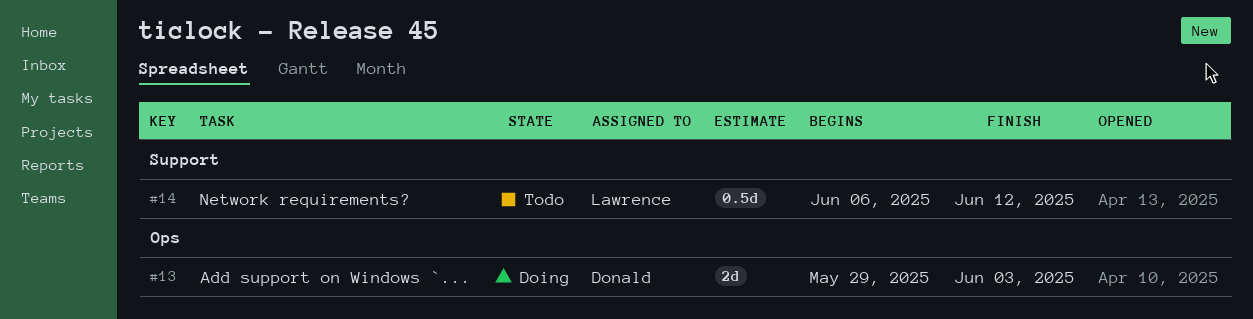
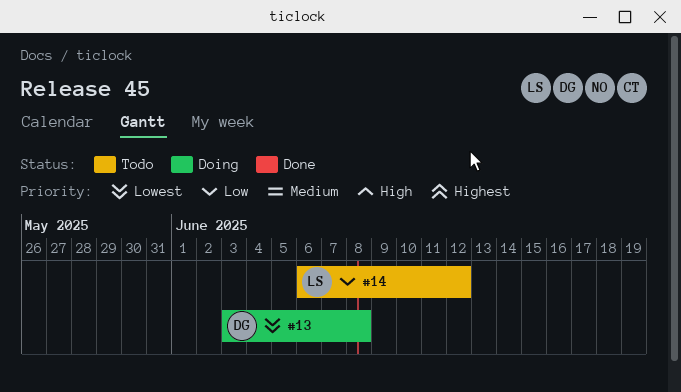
#13, start: May 29 -> Jun 3
#13, due: Jun 3 -> Jun 8

